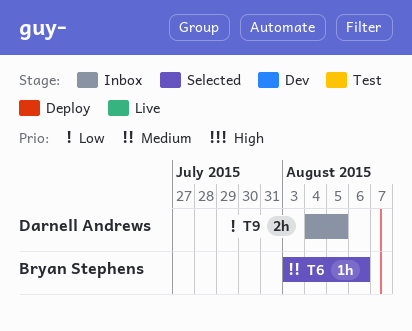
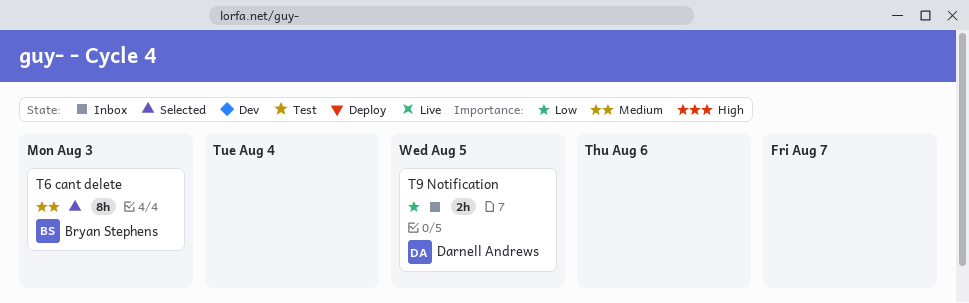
T6, estimate: 1h -> 8h
T6, due: Aug 6 -> Aug 3

